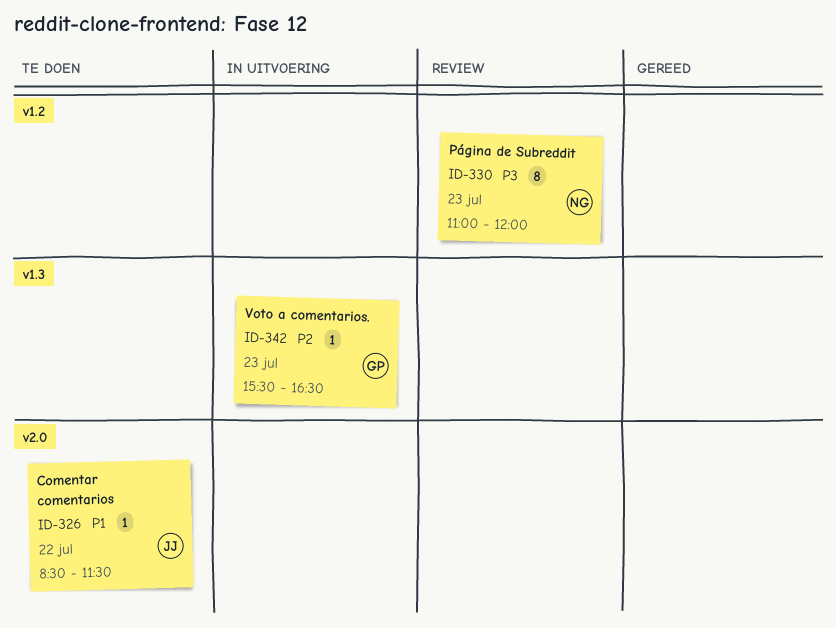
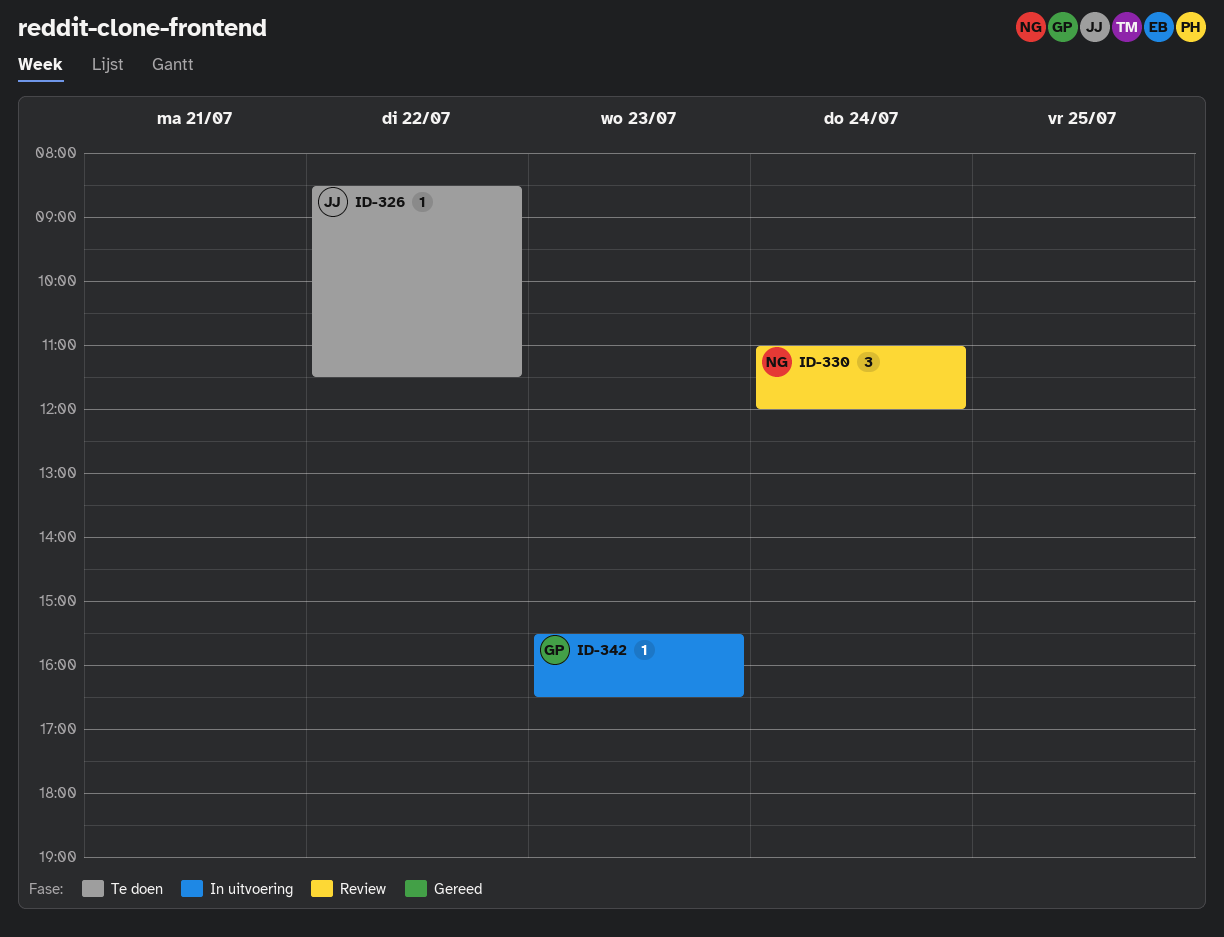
ID-330, estimate: 8 -> 3
ID-330, day: Jul 23 -> Jul 24

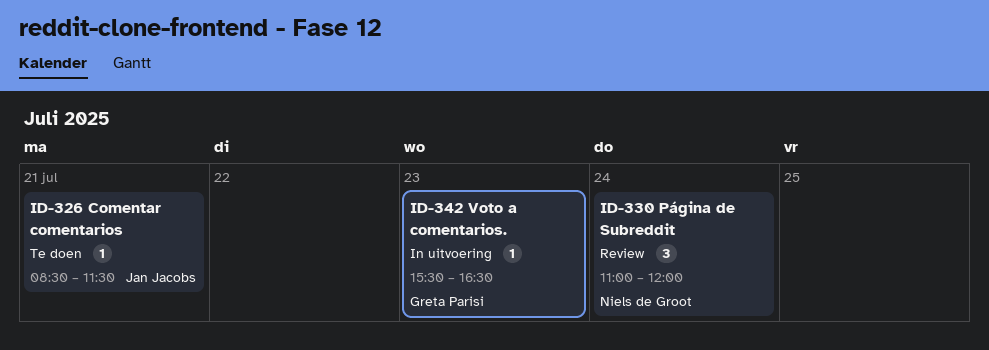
ID-326, day: Jul 22 -> Jul 21

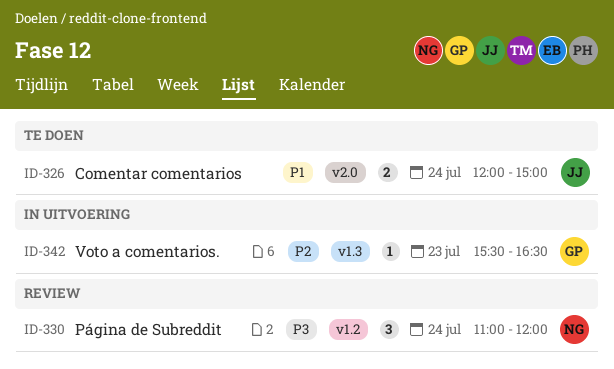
ID-326, estimate: 1 -> 2
ID-326, day: Jul 21 -> Jul 24
ID-326, begins: 08:30 -> 12:00
ID-326, ends: 11:30 -> 15:00

